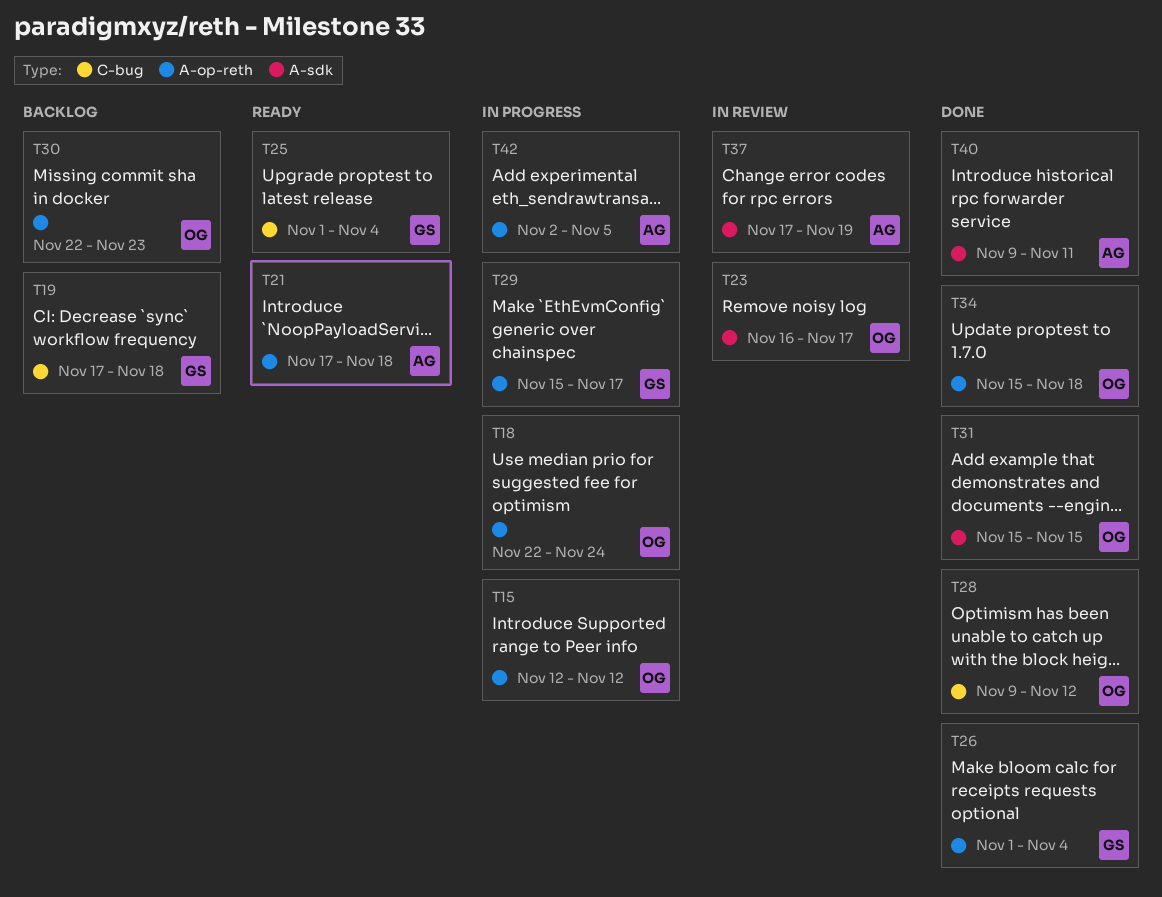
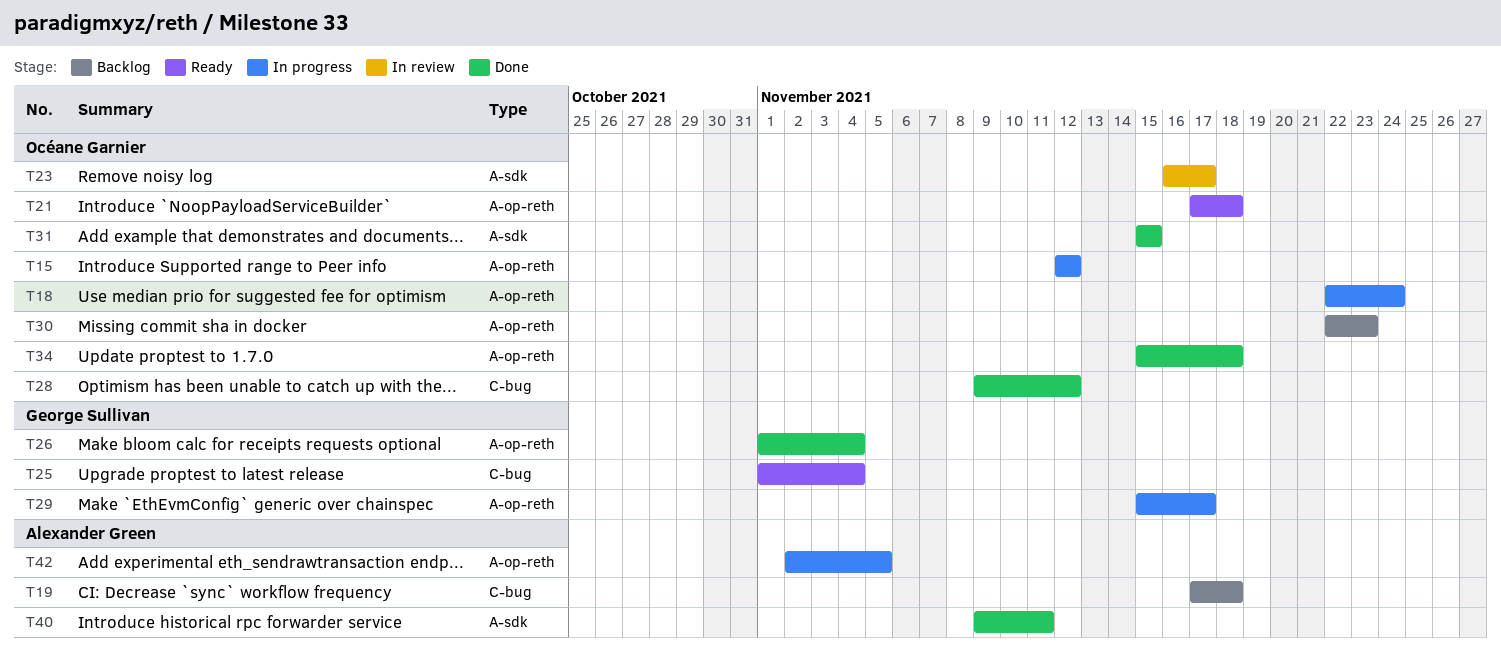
T19, owner: George Sullivan -> Alexander Green
T21, owner: Alexander Green -> Océane Garnier
T37: present -> none

